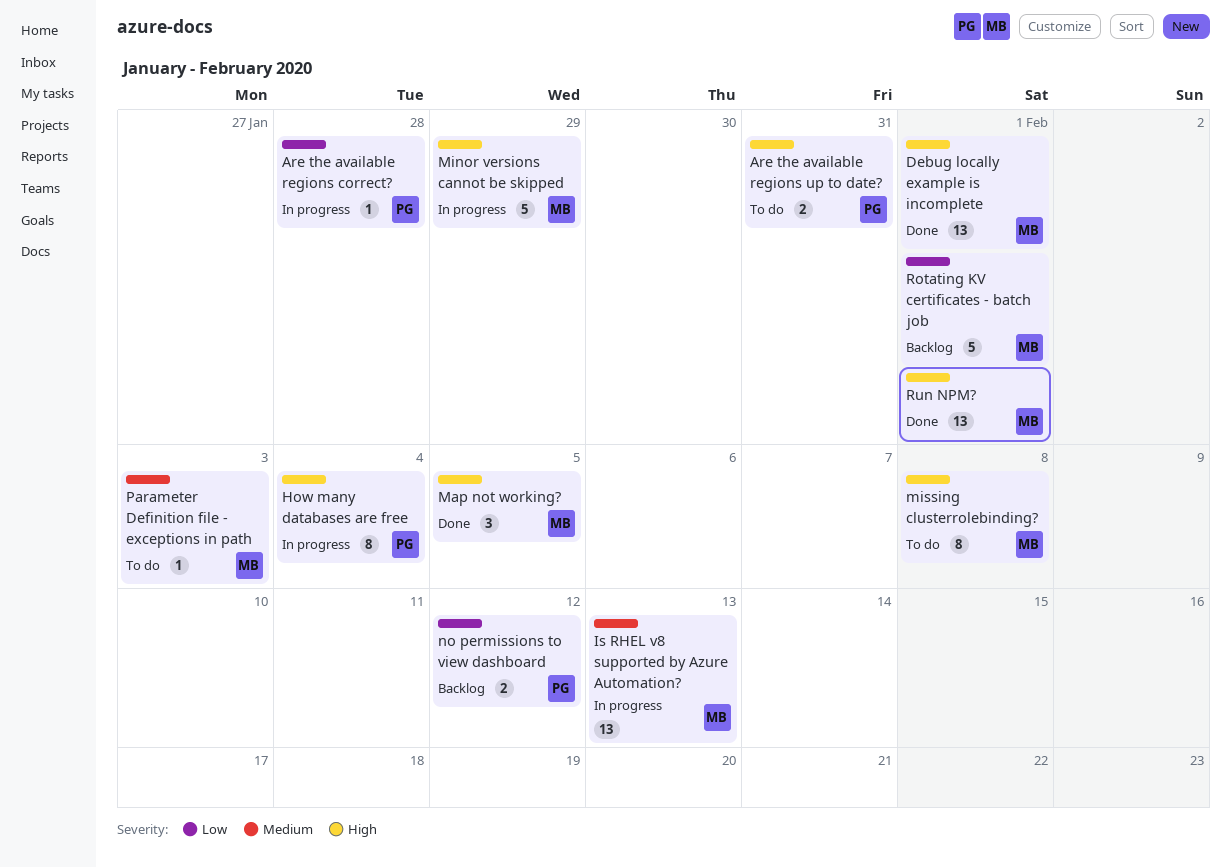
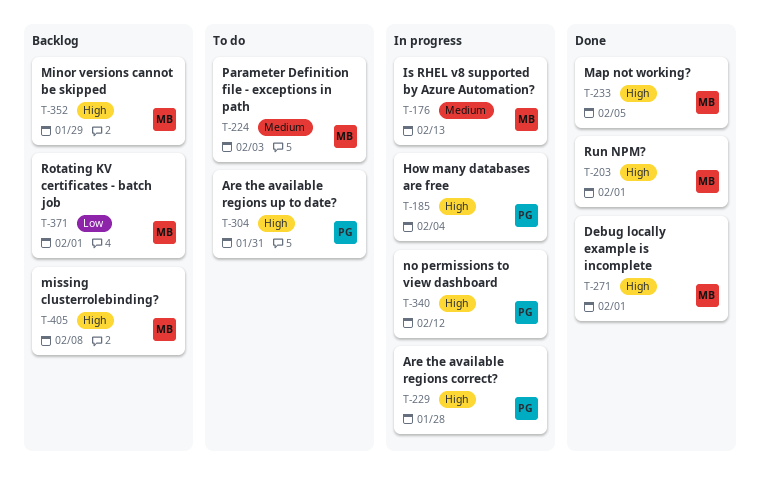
Are the available regions correct?, priority: Low -> High
Minor versions cannot be skipped, status: In progress -> Backlog
missing clusterrolebinding?, status: To do -> Backlog
no permissions to view dashboard, status: Backlog -> In progress
no permissions to view dashboard, priority: Low -> High

